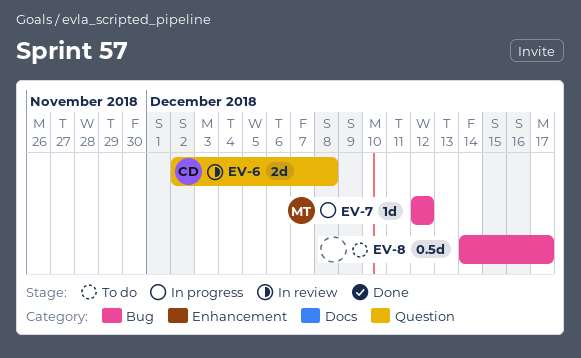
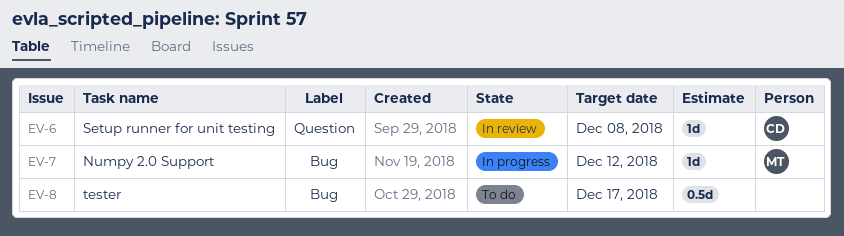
EV-6, estimate: 2d -> 1d

